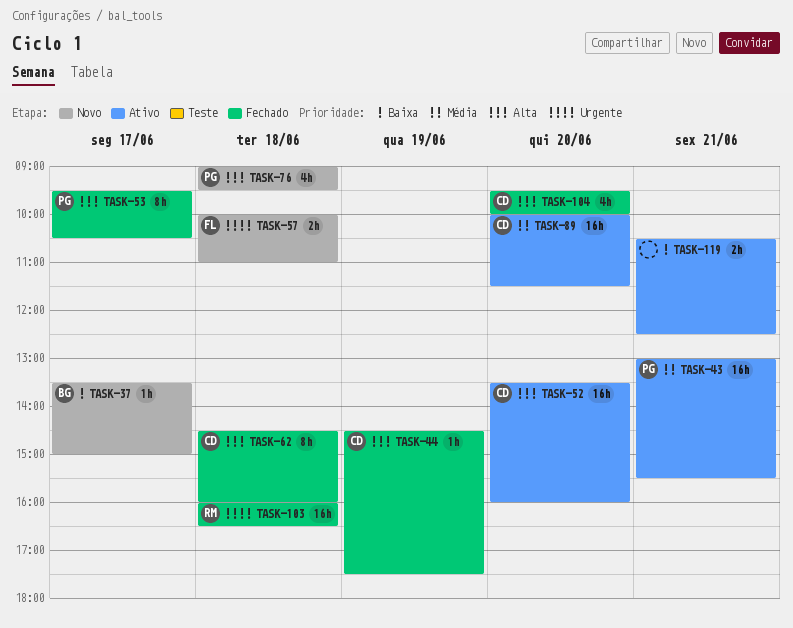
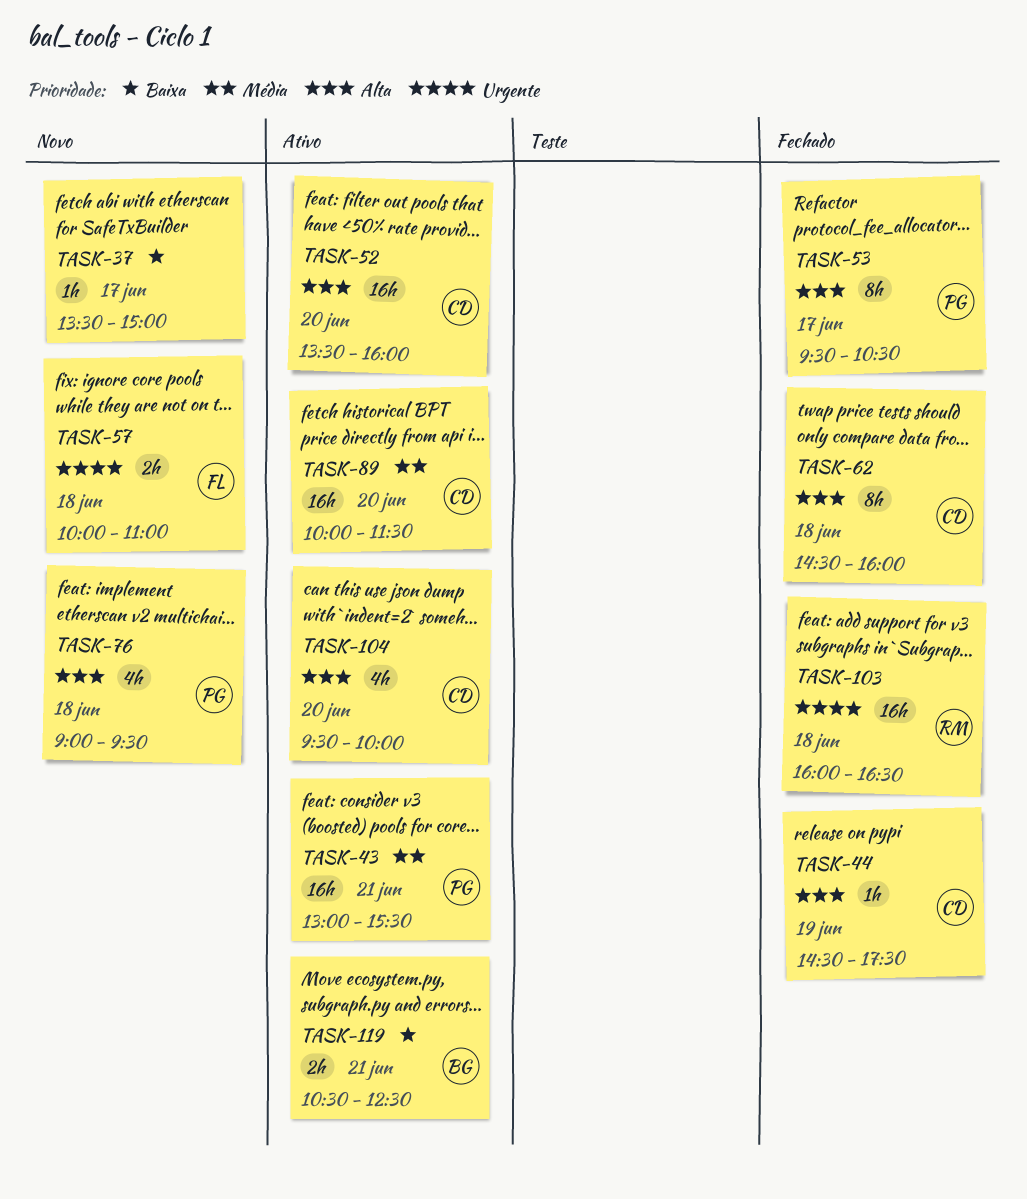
TASK-37, owner: BG -> none
TASK-104, status: Fechado -> Ativo
TASK-119, owner: none -> BG

